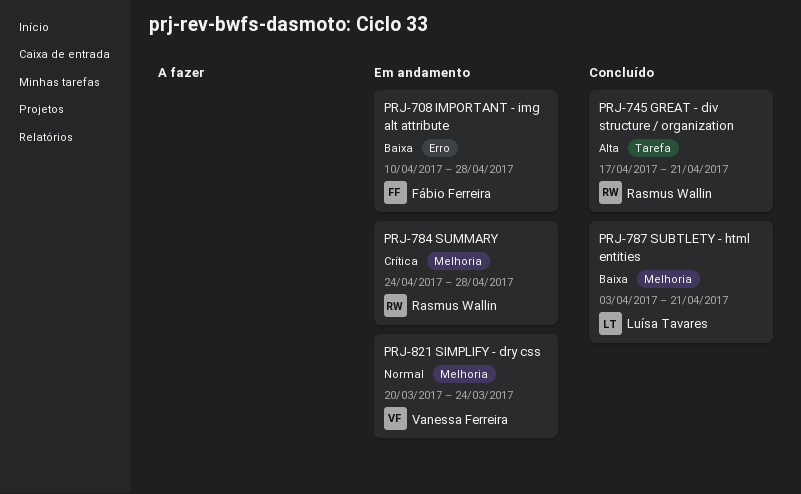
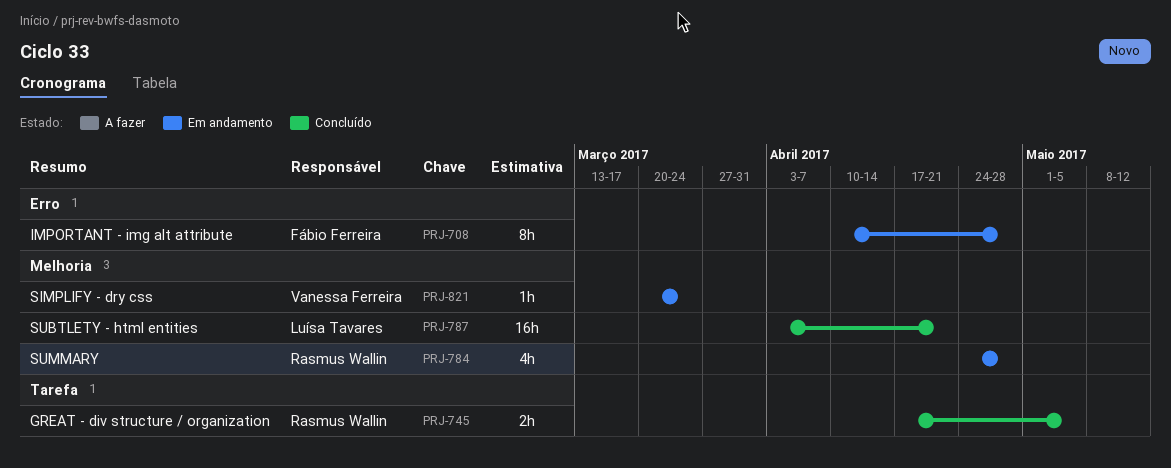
PRJ-745, due: Apr 21 -> May 5

